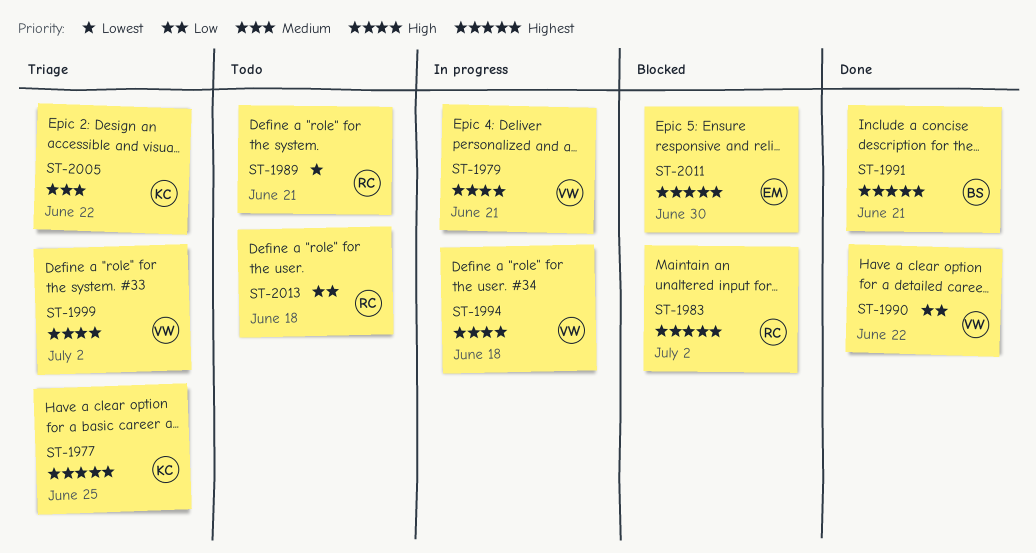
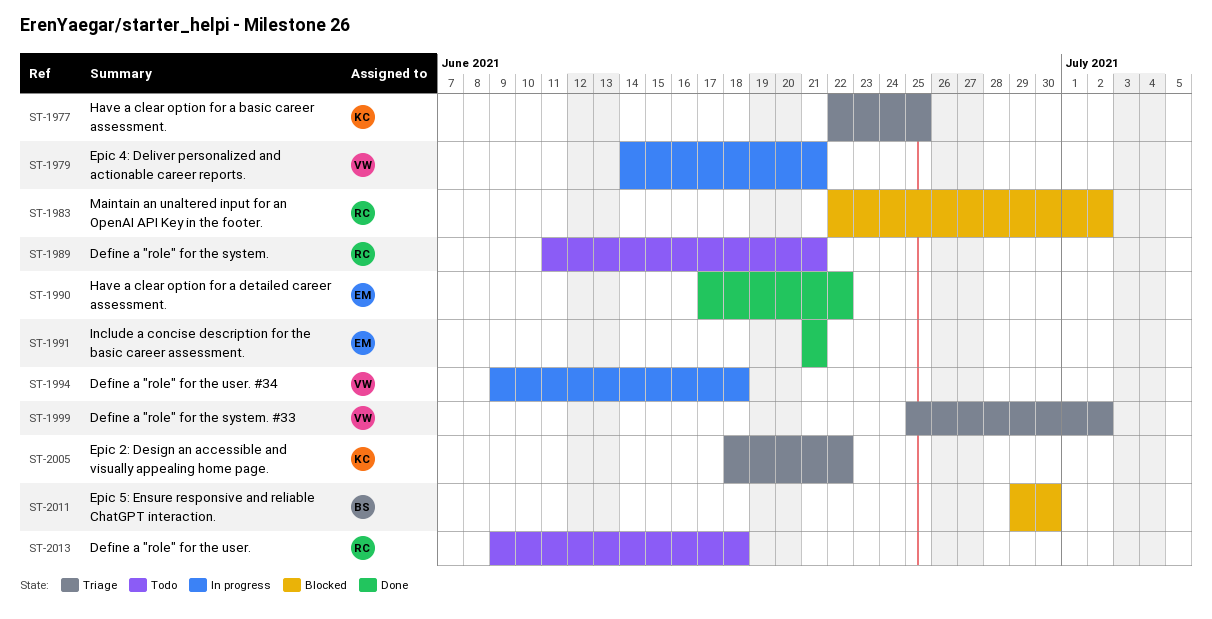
ST-1990, owner: VW -> EM
ST-1991, owner: BS -> EM
ST-2011, owner: EM -> BS

